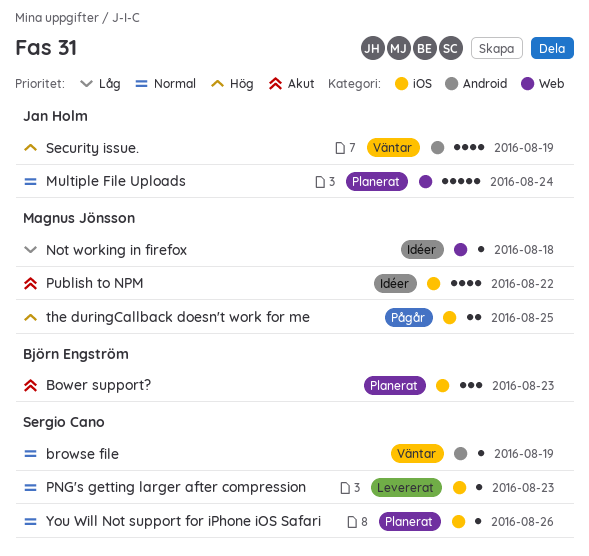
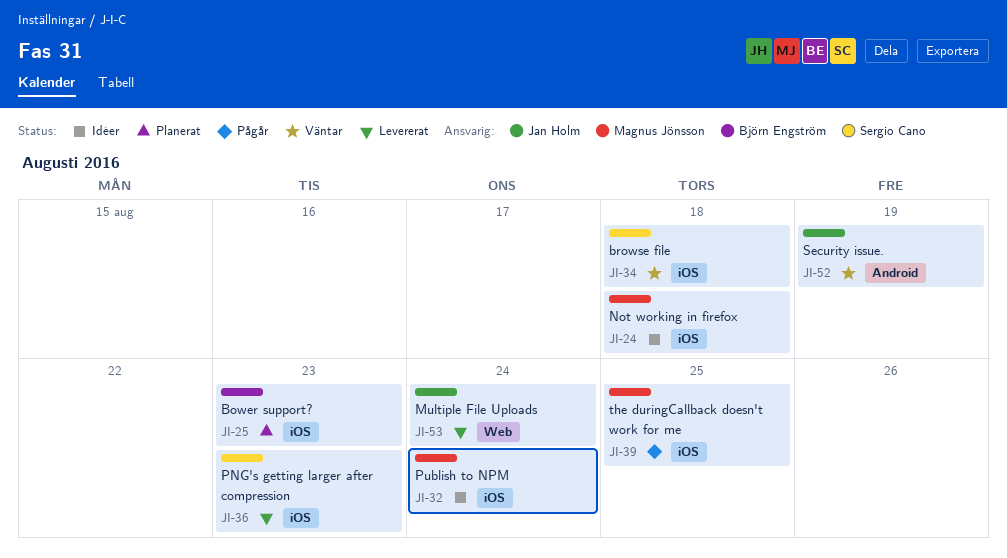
browse file, label: Android -> iOS
browse file, due: Aug 19 -> Aug 18
Multiple File Uploads, status: Planerat -> Levererat
Not working in firefox, label: Web -> iOS
Publish to NPM, due: Aug 22 -> Aug 24
You Will Not support for iPhone iOS Safari: present -> none

